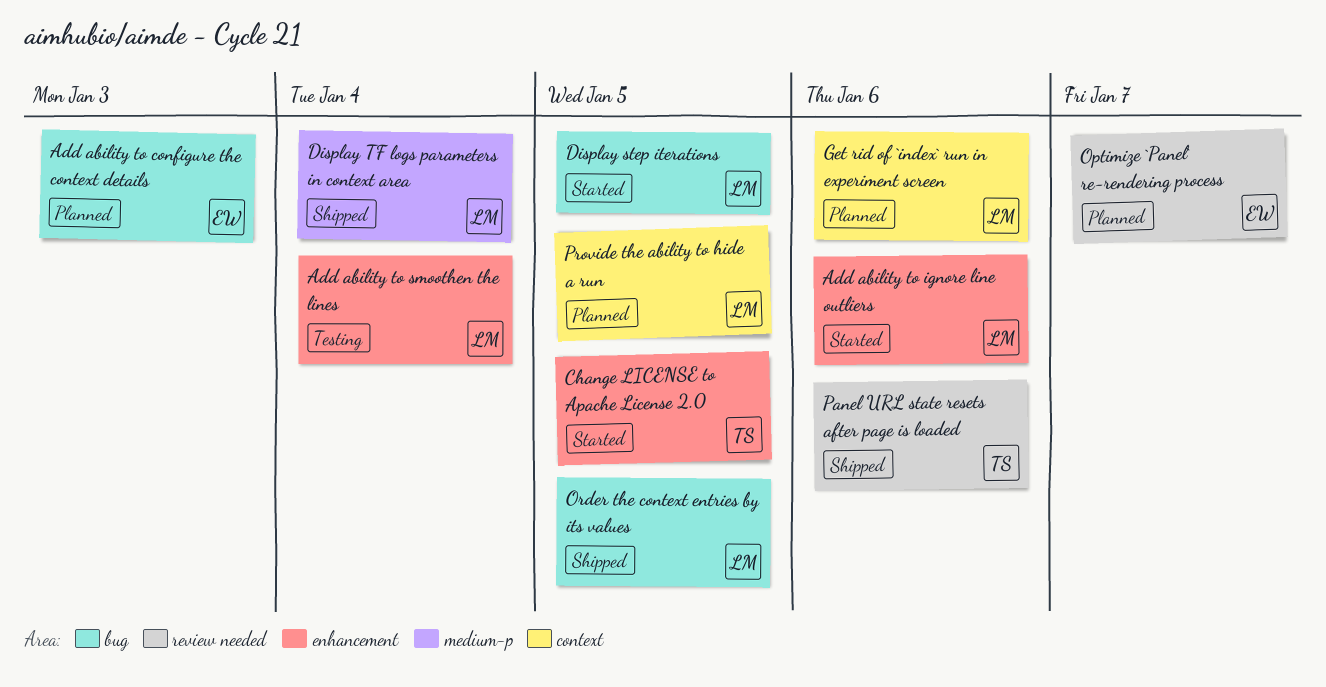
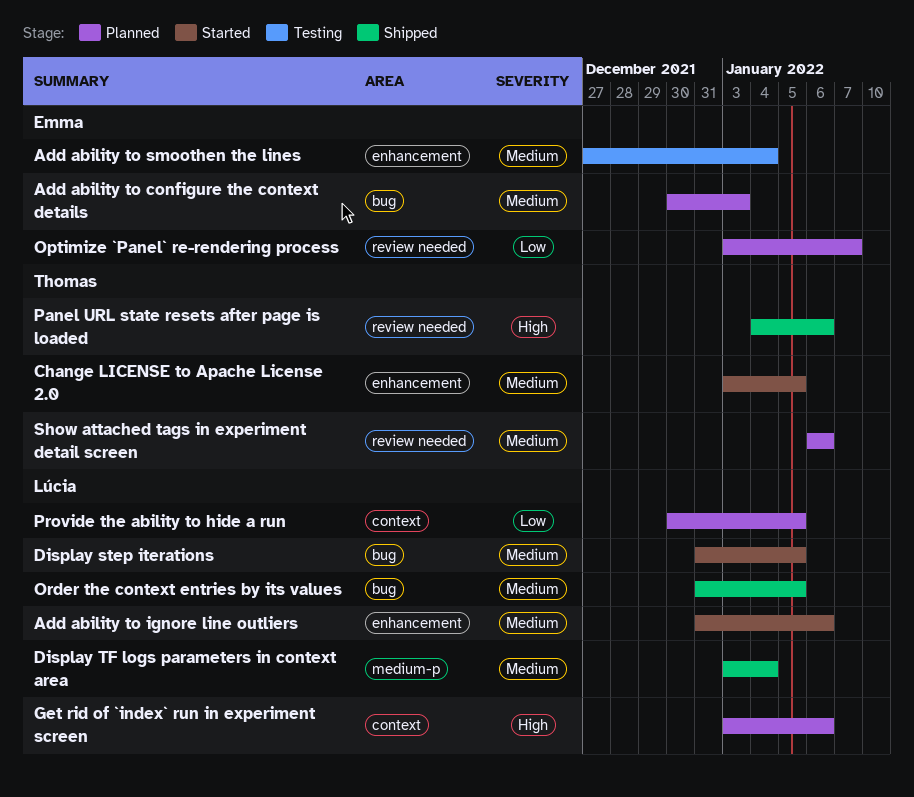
Add ability to smoothen the lines, owner: Lúcia -> Emma
Show attached tags in experiment detail screen: none -> present

